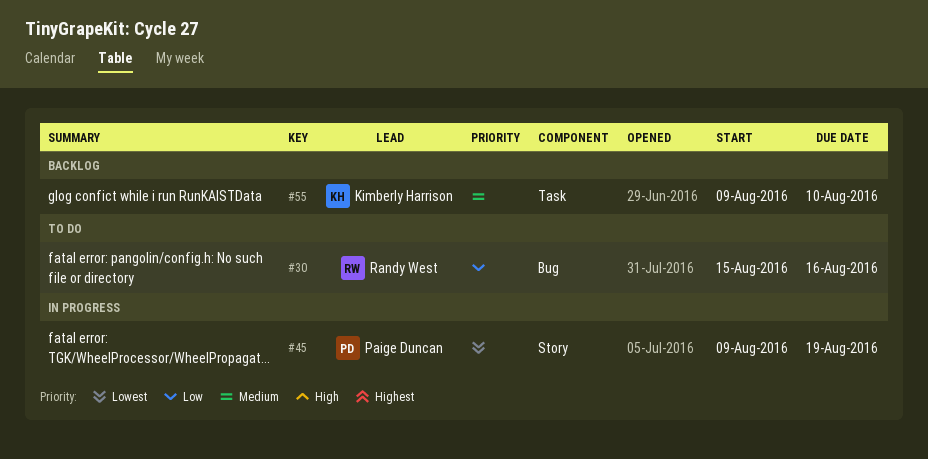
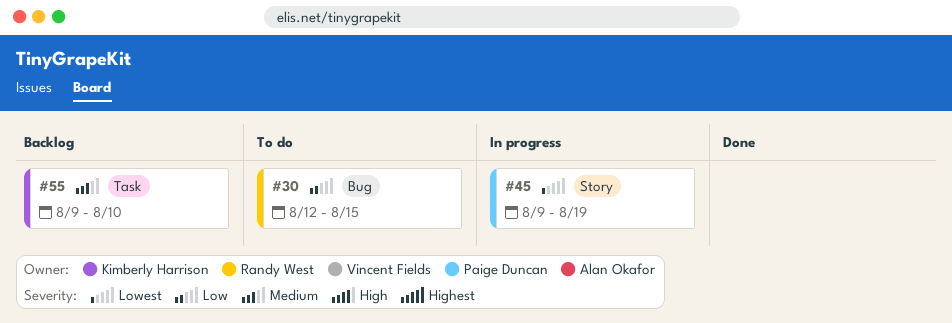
#30, start: Aug 15 -> Aug 12
#30, due: Aug 16 -> Aug 15

